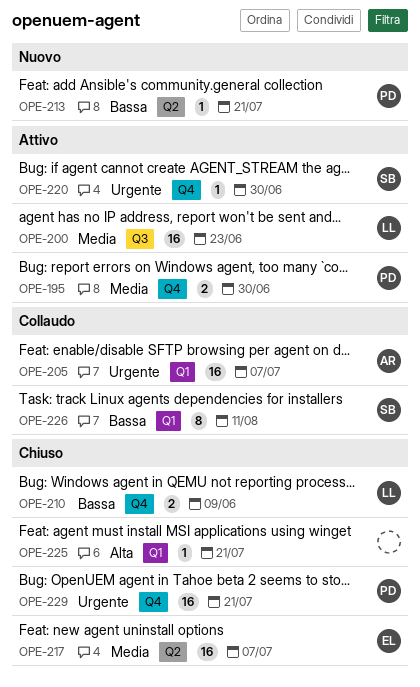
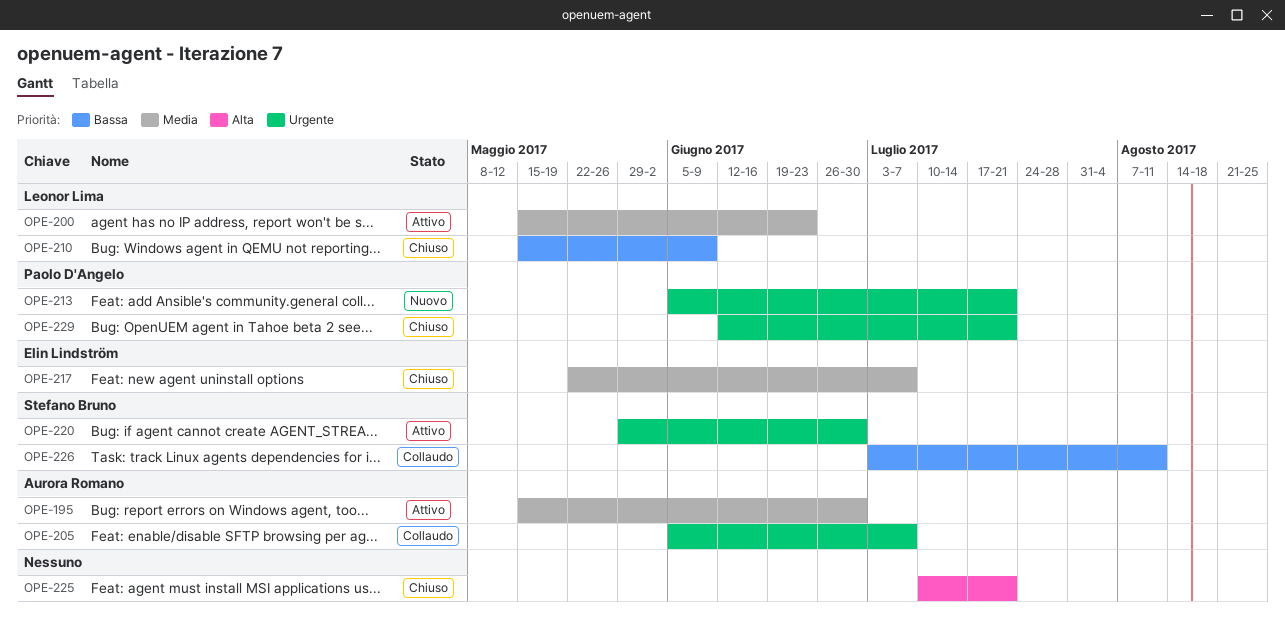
OPE-195, owner: Paolo D'Angelo -> Aurora Romano
OPE-213, priority: Bassa -> Urgente

